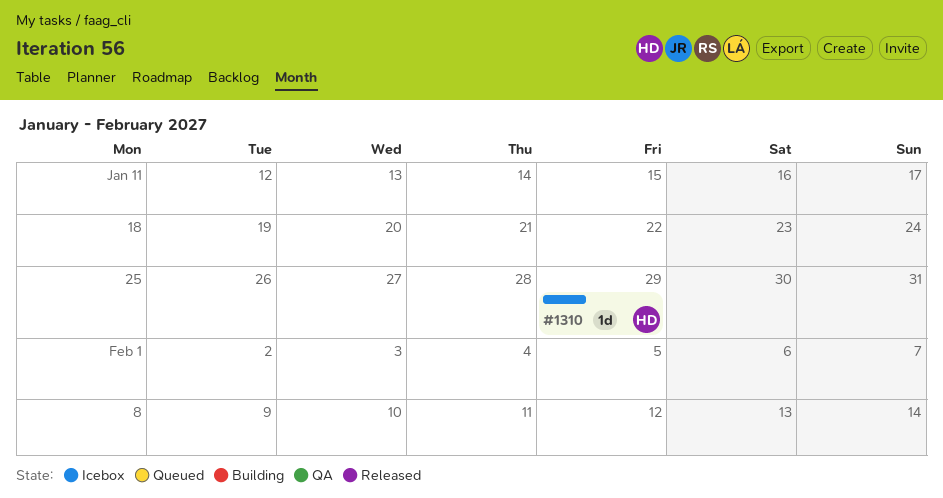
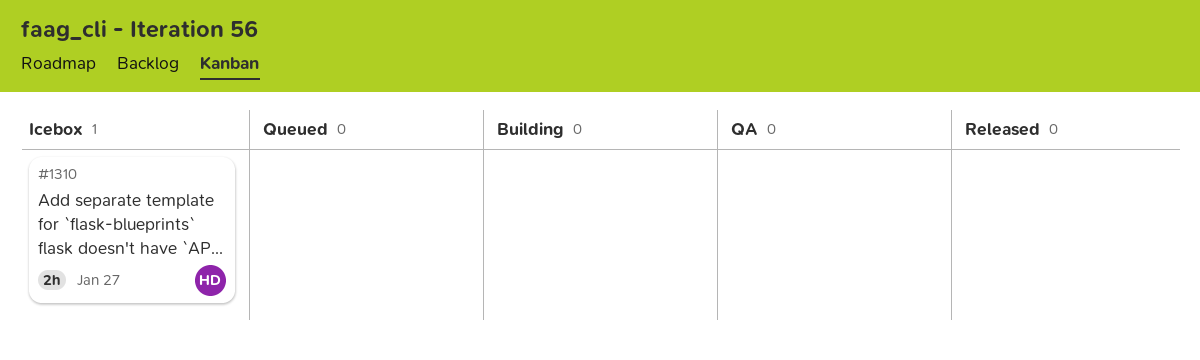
#1310, estimate: 1d -> 2h
#1310, due: Jan 29 -> Jan 27

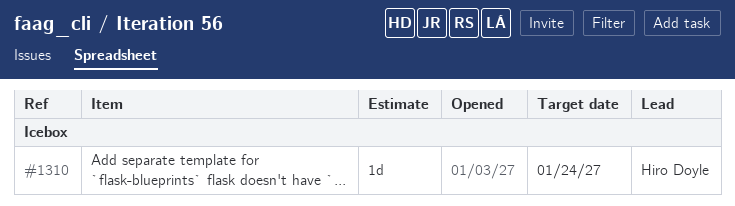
#1310, estimate: 2h -> 1d
#1310, due: Jan 27 -> Jan 24

